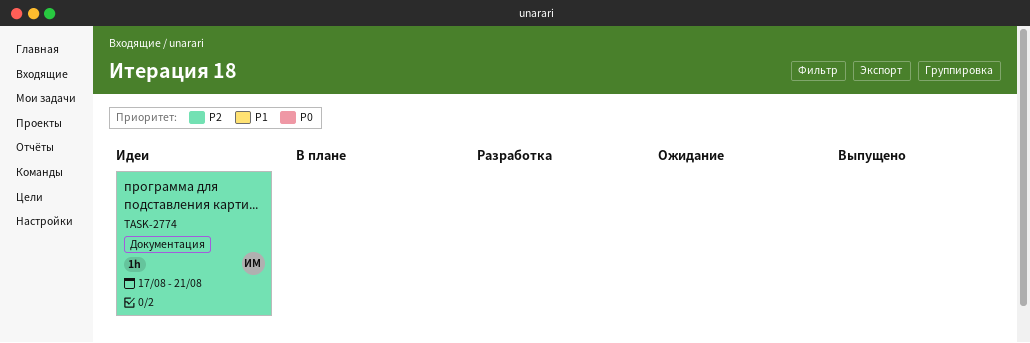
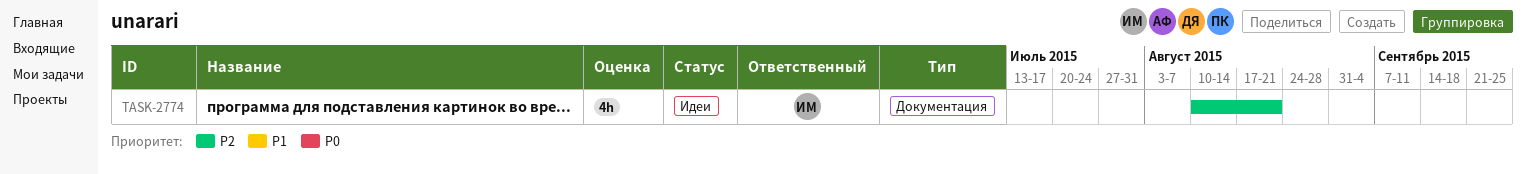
TASK-2774, estimate: 1h -> 4h
TASK-2774, start: Aug 17 -> Aug 10

